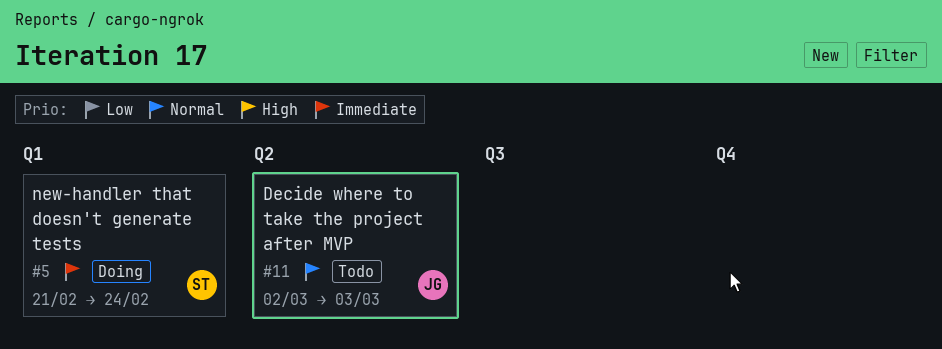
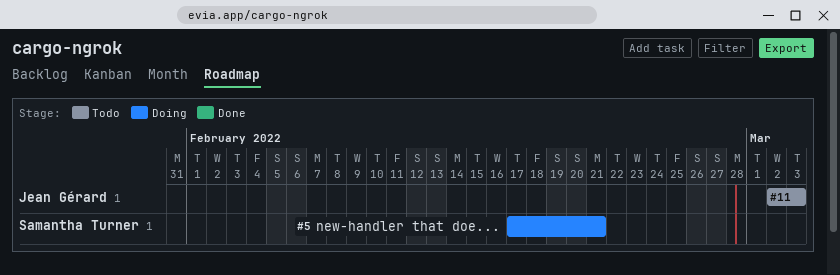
#5, start: Feb 21 -> Feb 17
#5, due: Feb 24 -> Feb 21

